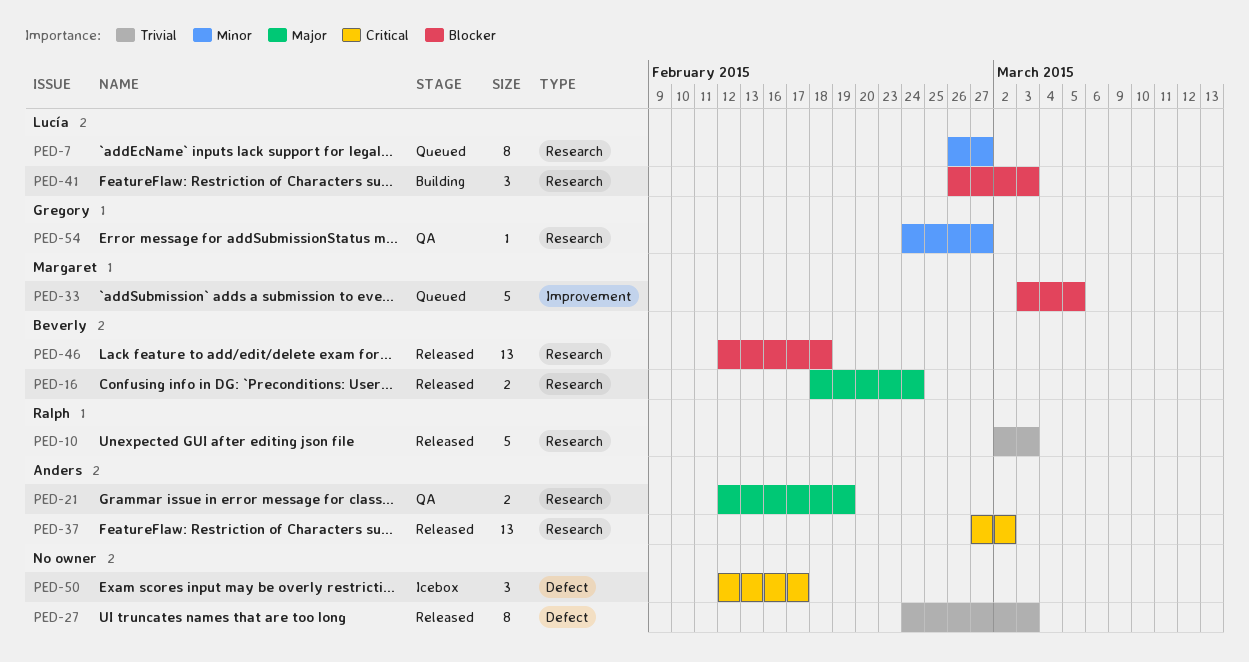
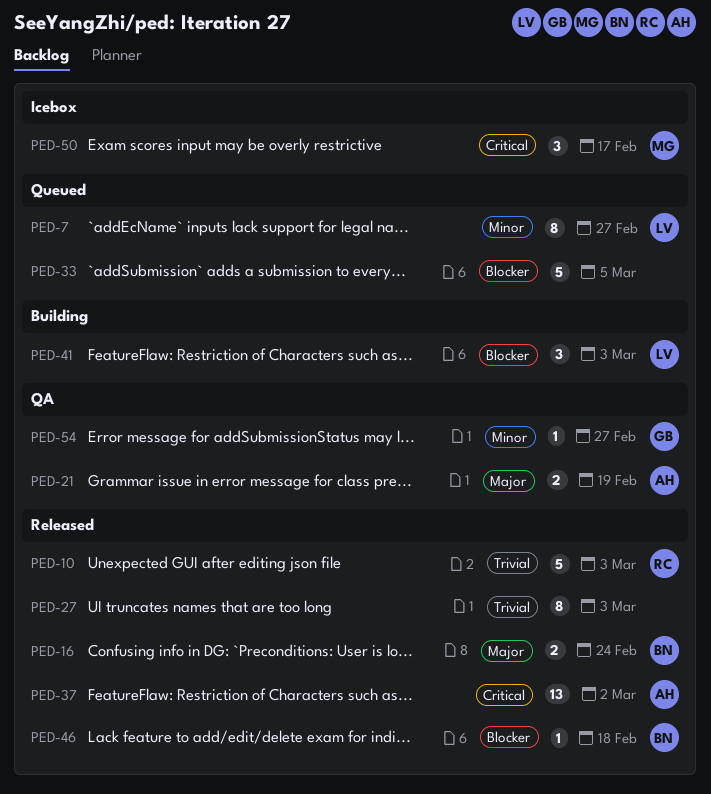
PED-33, owner: Margaret -> none
PED-46, estimate: 13 -> 1
PED-50, owner: none -> Margaret

